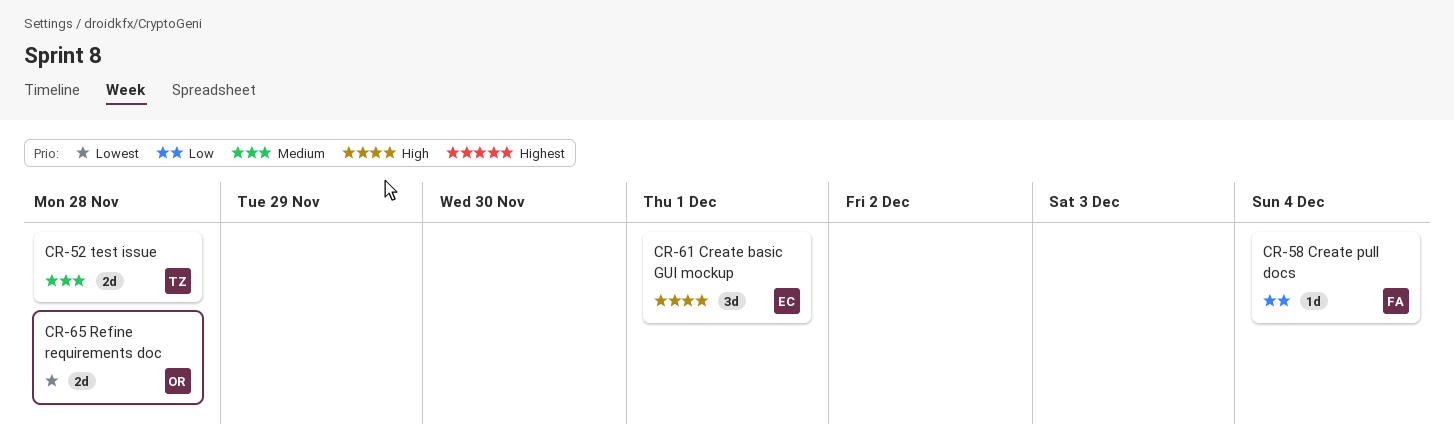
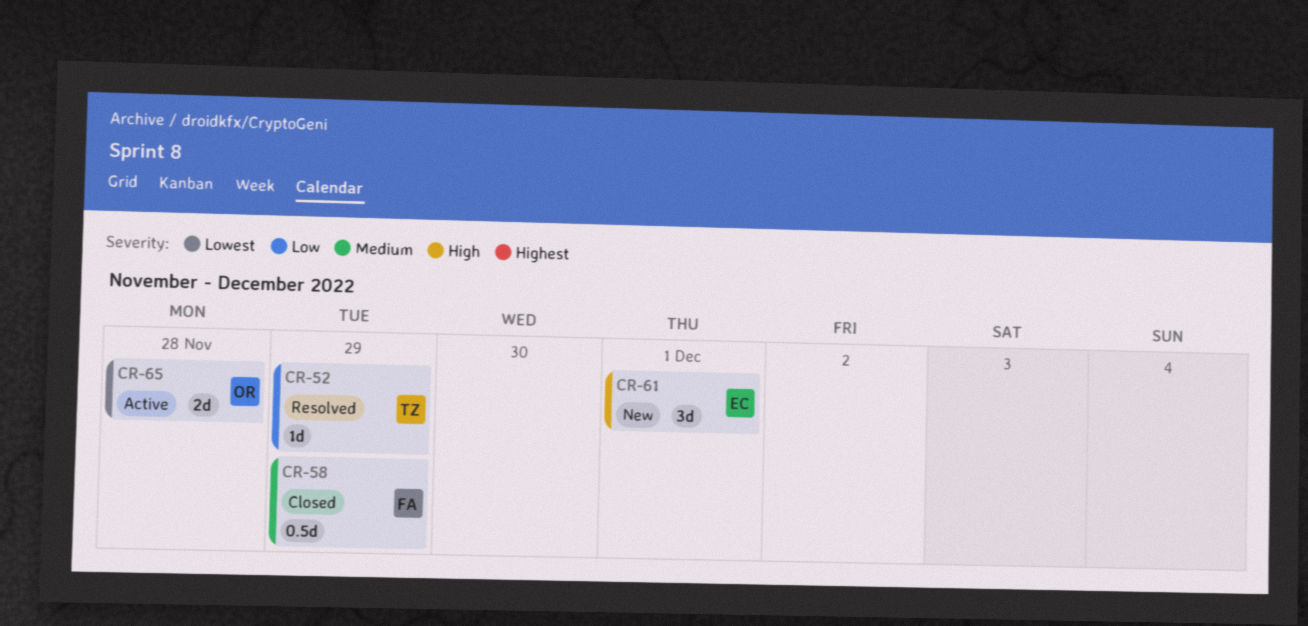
CR-52, priority: Medium -> Low
CR-52, estimate: 2d -> 1d
CR-52, due: Nov 28 -> Nov 29
CR-58, priority: Low -> Medium
CR-58, estimate: 1d -> 0.5d
CR-58, due: Dec 4 -> Nov 29

